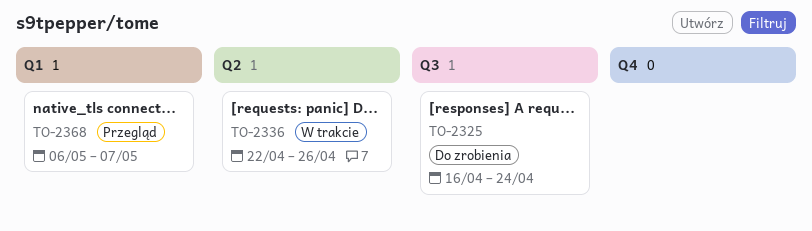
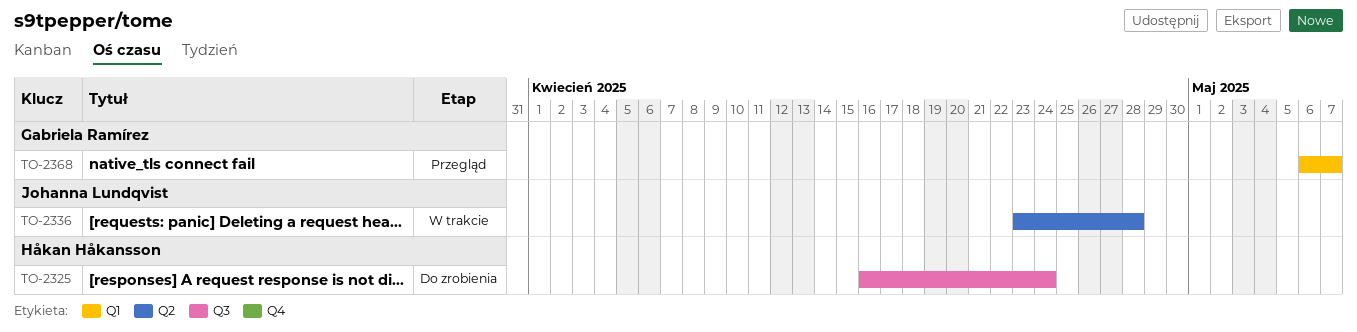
TO-2336, start: Apr 22 -> Apr 23
TO-2336, due: Apr 26 -> Apr 28

